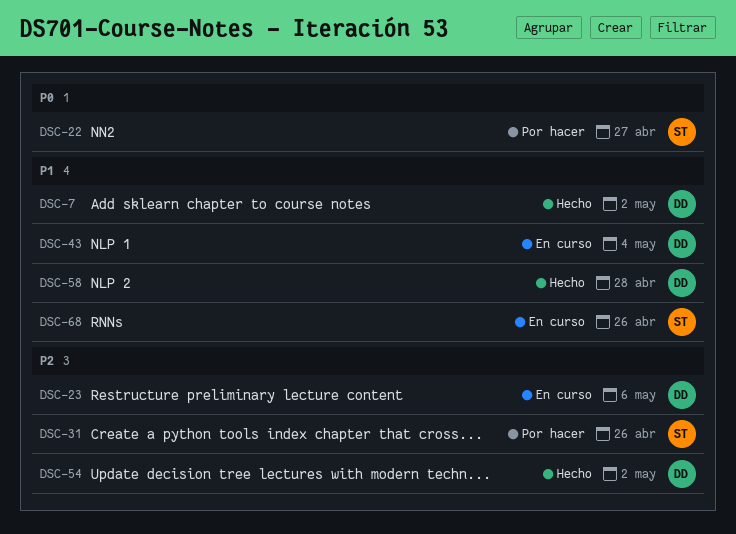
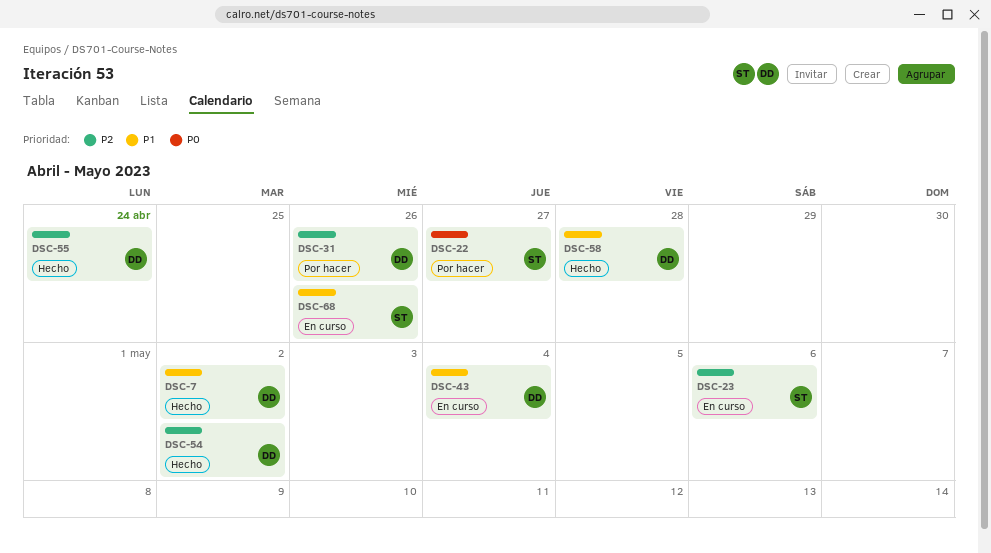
DSC-23, owner: DD -> ST
DSC-31, owner: ST -> DD
DSC-55: none -> present

